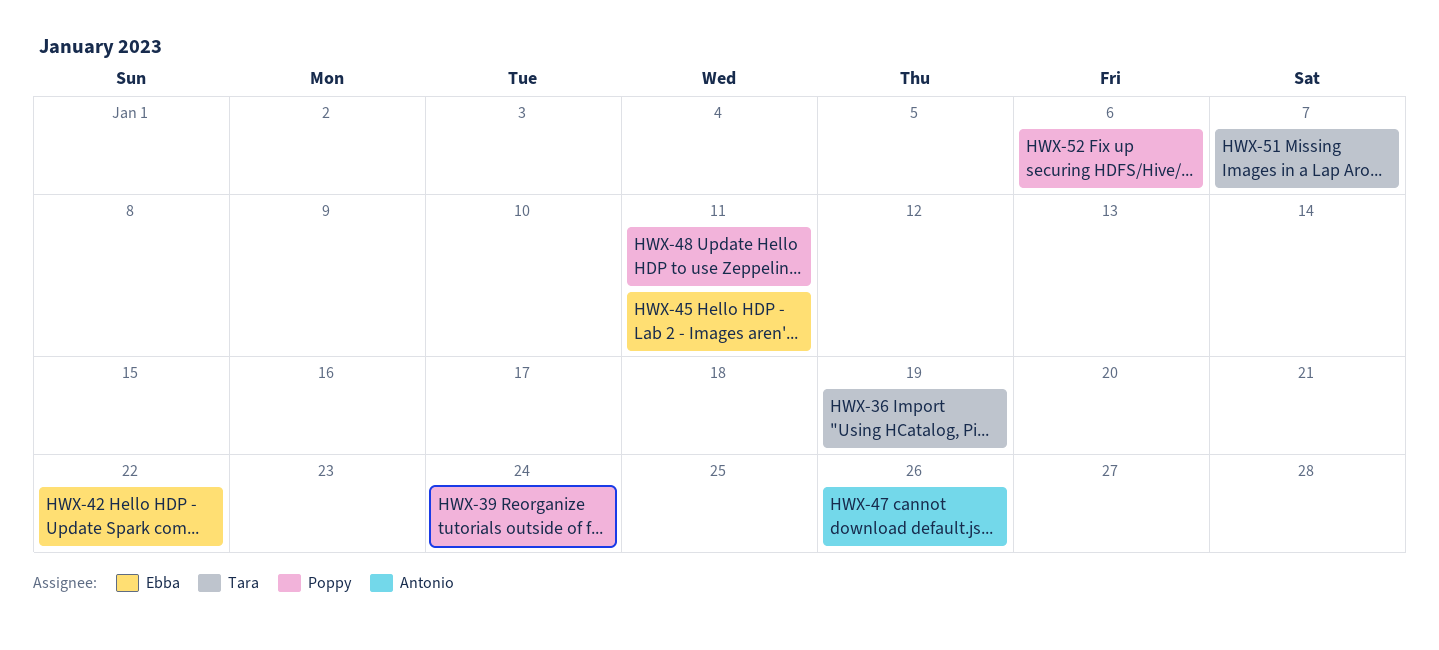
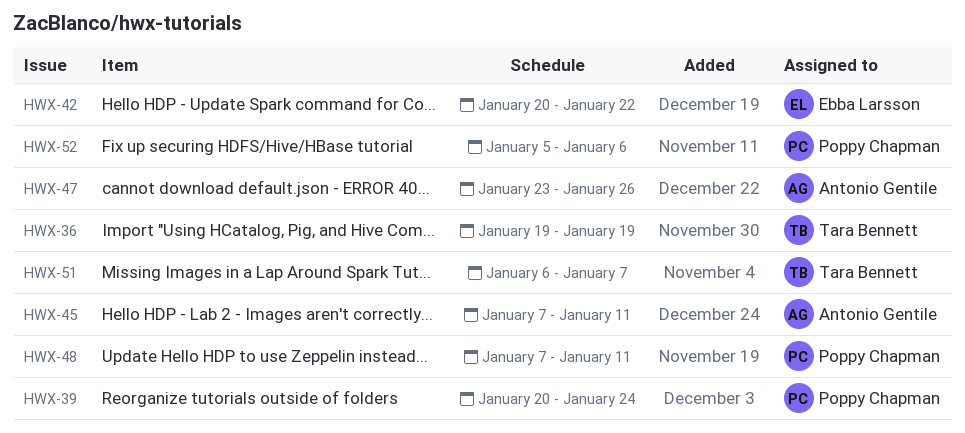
HWX-45, owner: Ebba Larsson -> Antonio Gentile

